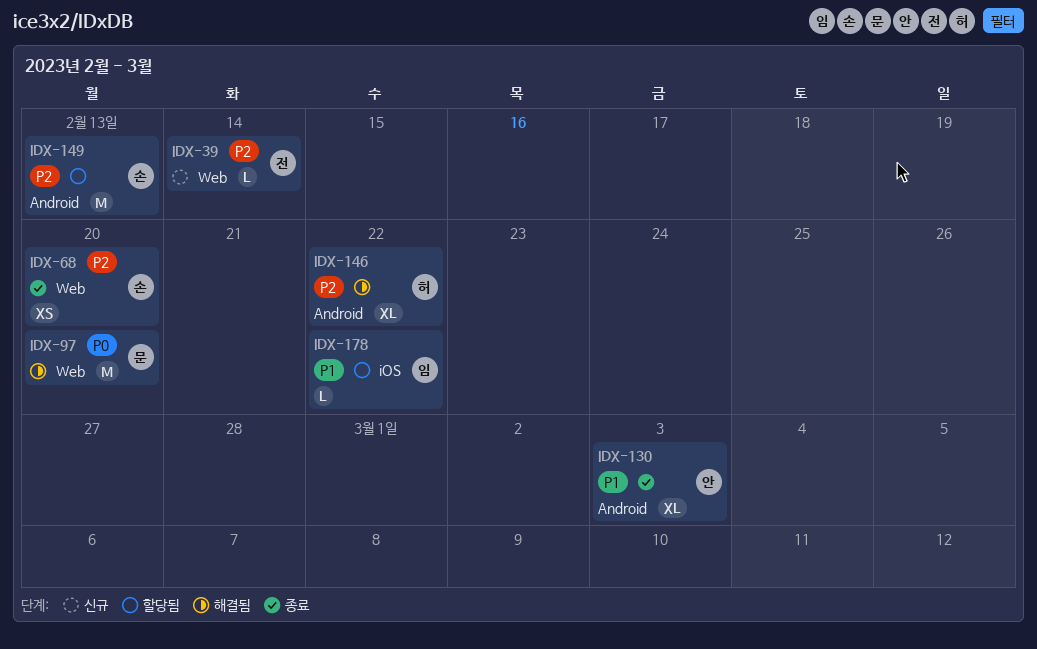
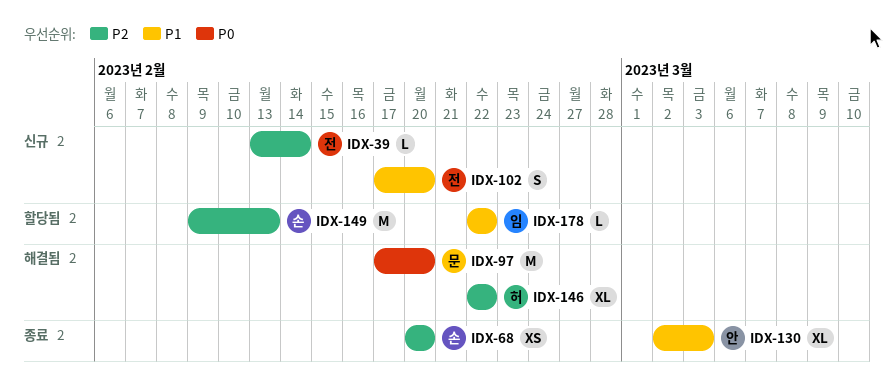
IDX-102: none -> present

